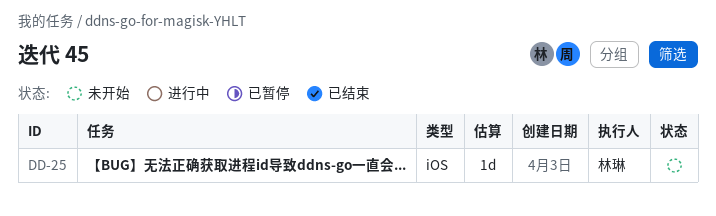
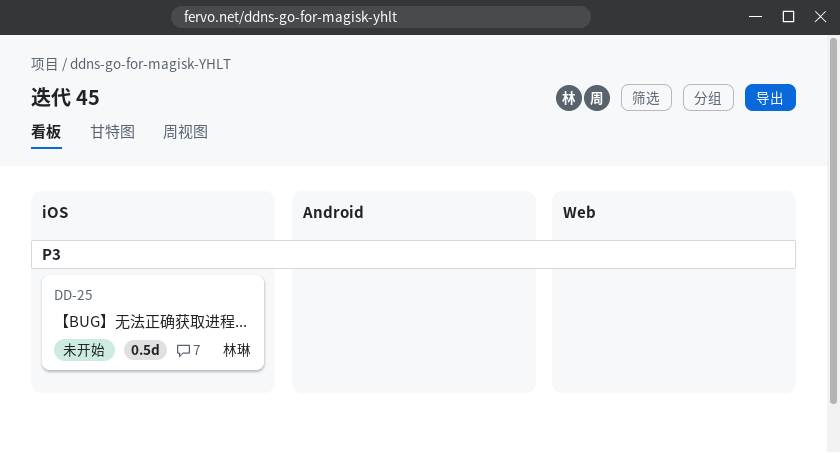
DD-25, estimate: 1d -> 0.5d

